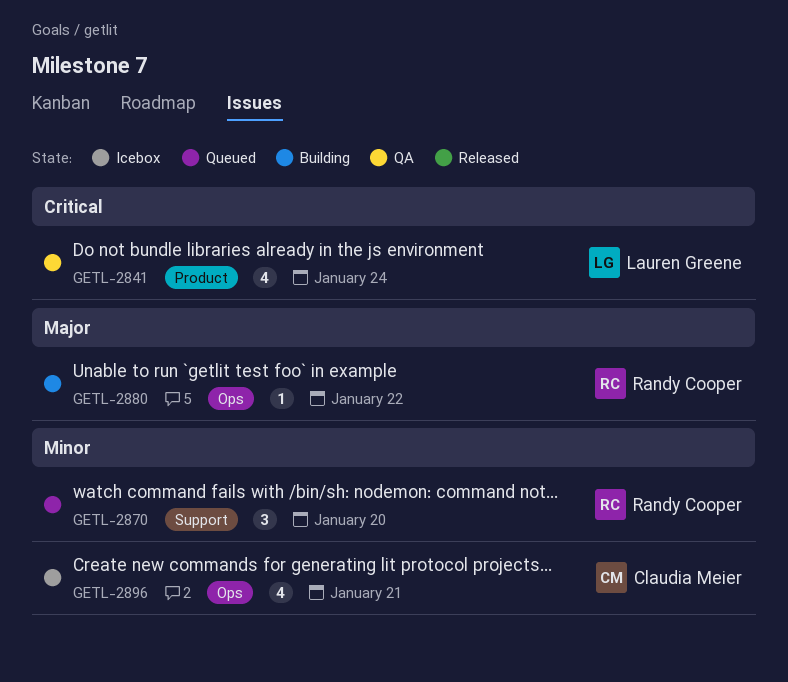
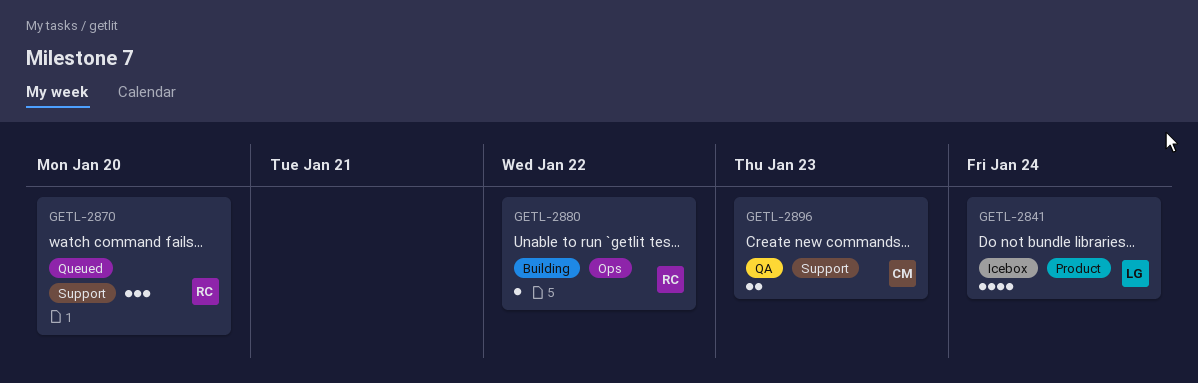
GETL-2841, status: QA -> Icebox
GETL-2896, status: Icebox -> QA
GETL-2896, label: Ops -> Support
GETL-2896, estimate: 4 -> 2
GETL-2896, due: Jan 21 -> Jan 23

